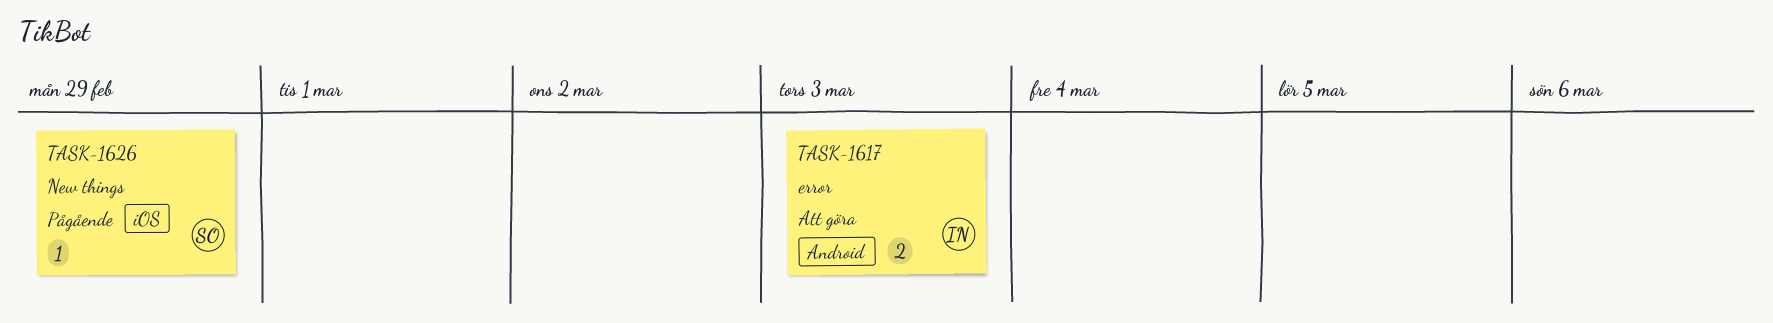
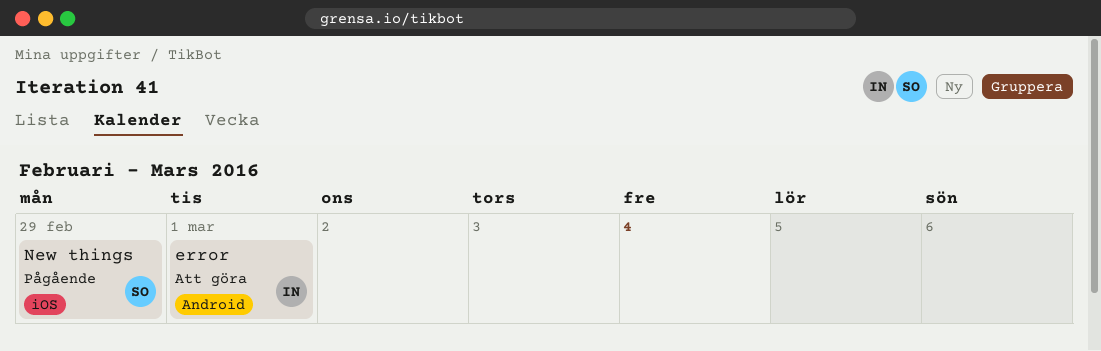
error, due: Mar 3 -> Mar 1

